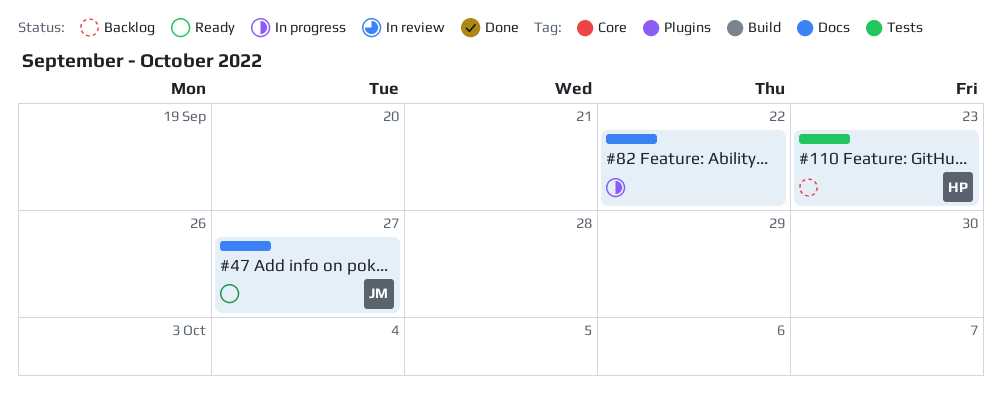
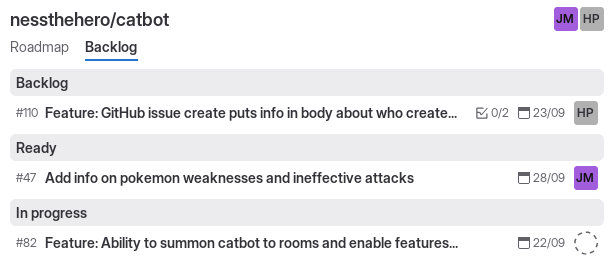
#47, due: Sep 27 -> Sep 28

